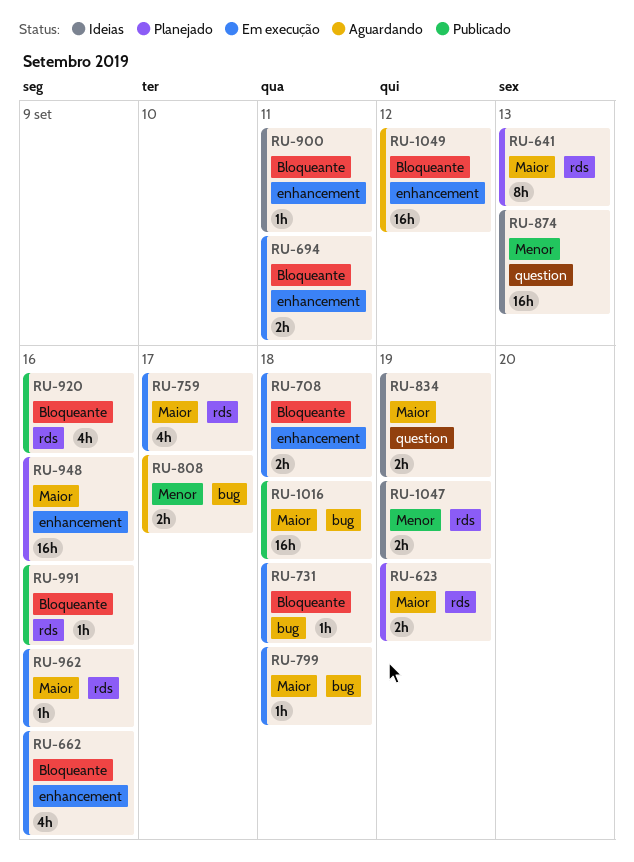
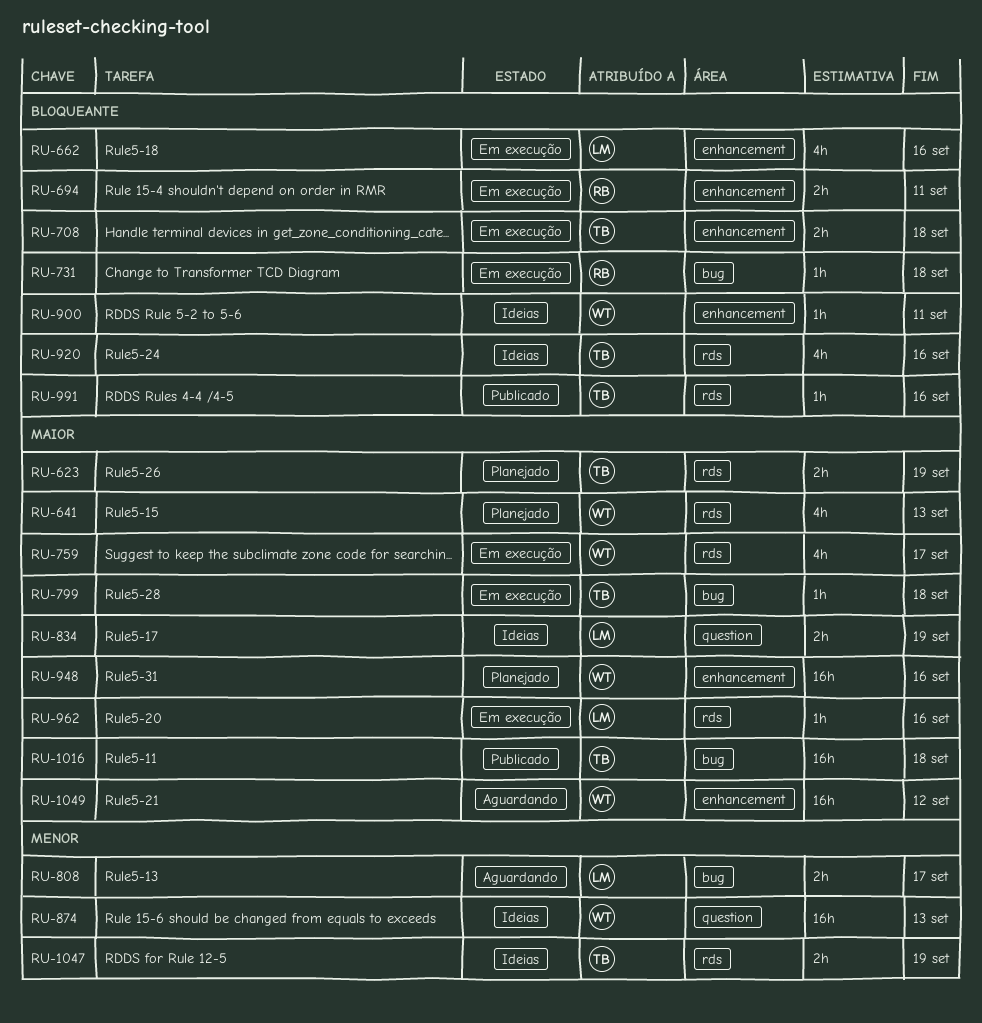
RU-641, estimate: 8h -> 4h
RU-920, status: Publicado -> Ideias
RU-1049, priority: Bloqueante -> Maior

